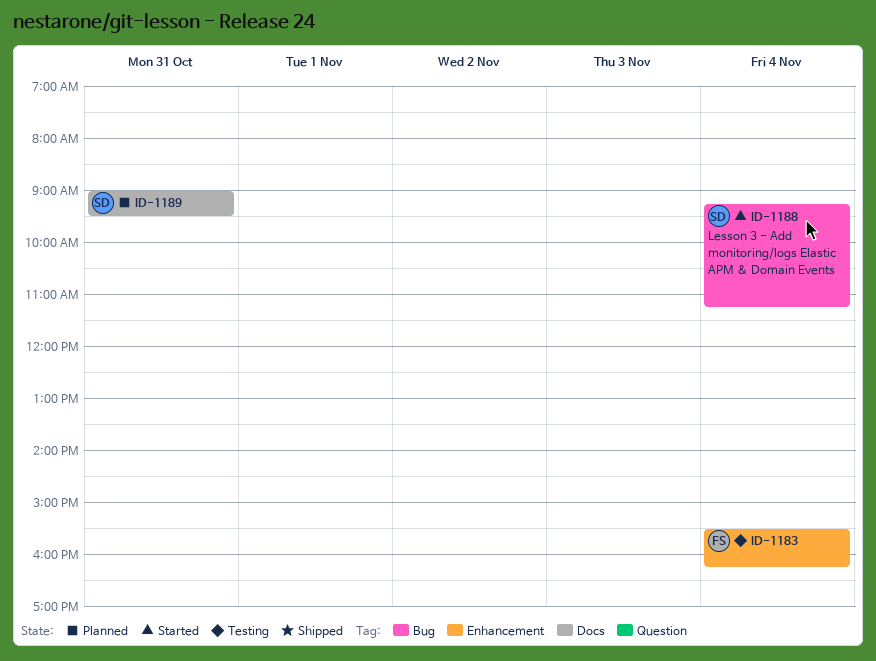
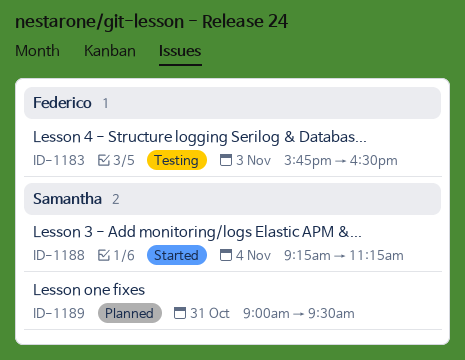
ID-1183, day: Nov 4 -> Nov 3
ID-1183, begins: 15:30 -> 15:45
ID-1183, ends: 16:15 -> 16:30

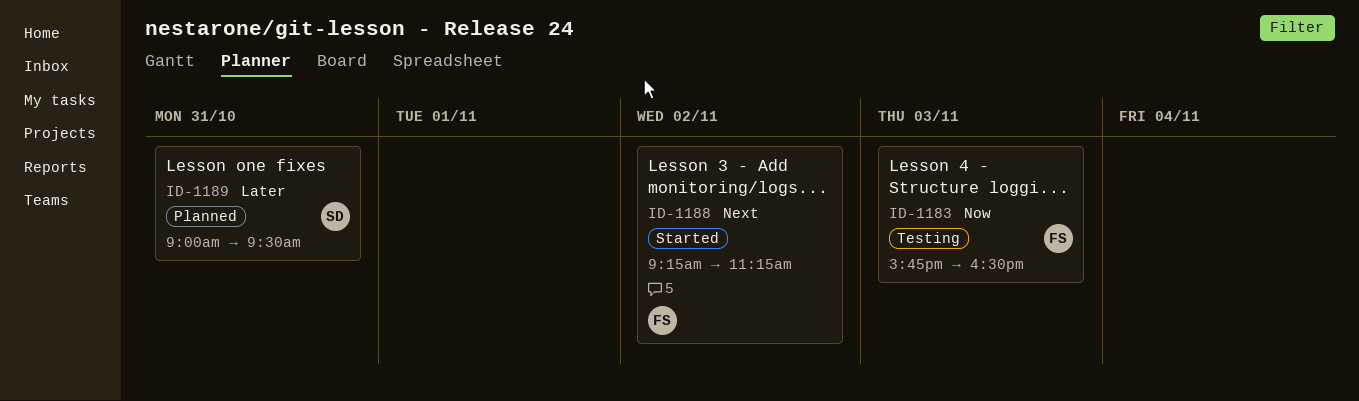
ID-1188, owner: Samantha -> Federico
ID-1188, day: Nov 4 -> Nov 2

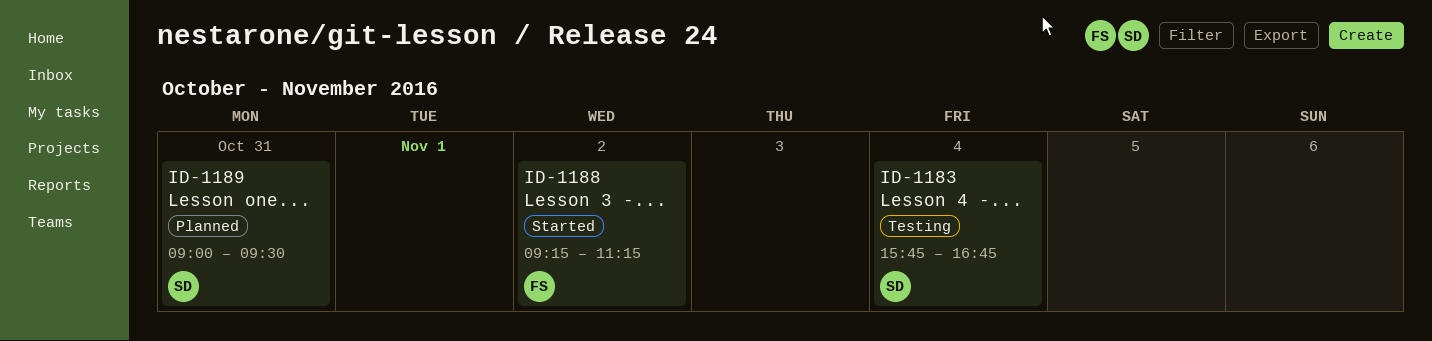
ID-1183, owner: FS -> SD
ID-1183, day: Nov 3 -> Nov 4
ID-1183, ends: 16:30 -> 16:45

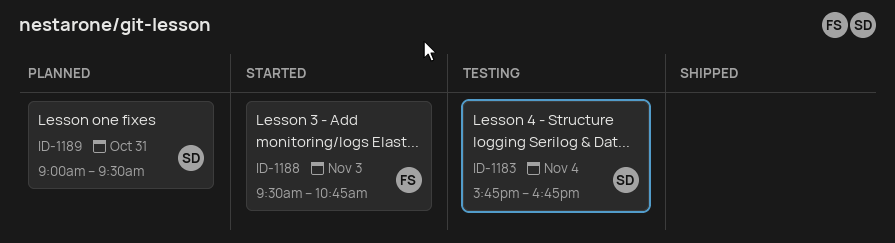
ID-1188, day: Nov 2 -> Nov 3
ID-1188, begins: 09:15 -> 09:30
ID-1188, ends: 11:15 -> 10:45

